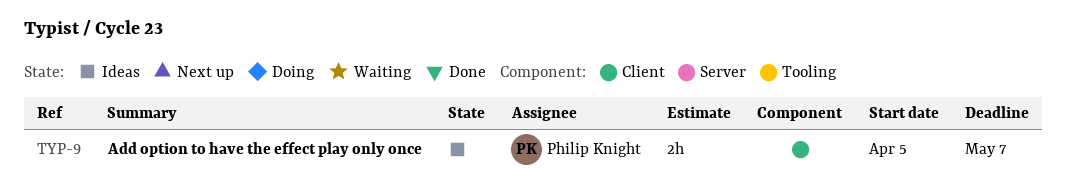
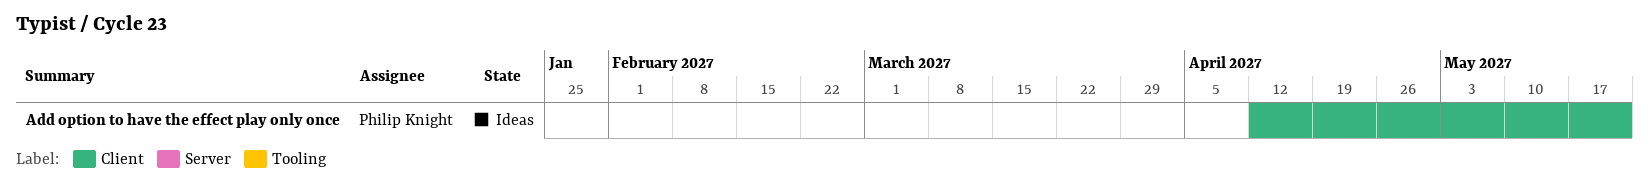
Add option to have the effect play only once, start: Apr 5 -> Apr 12
Add option to have the effect play only once, due: May 7 -> May 21

